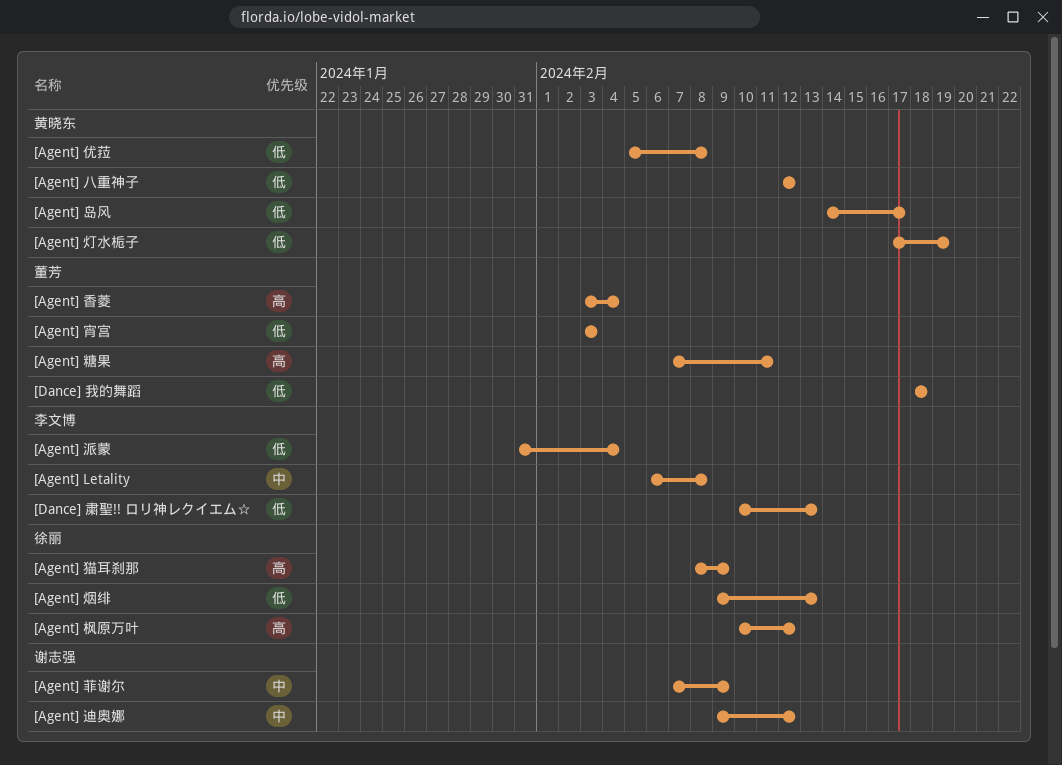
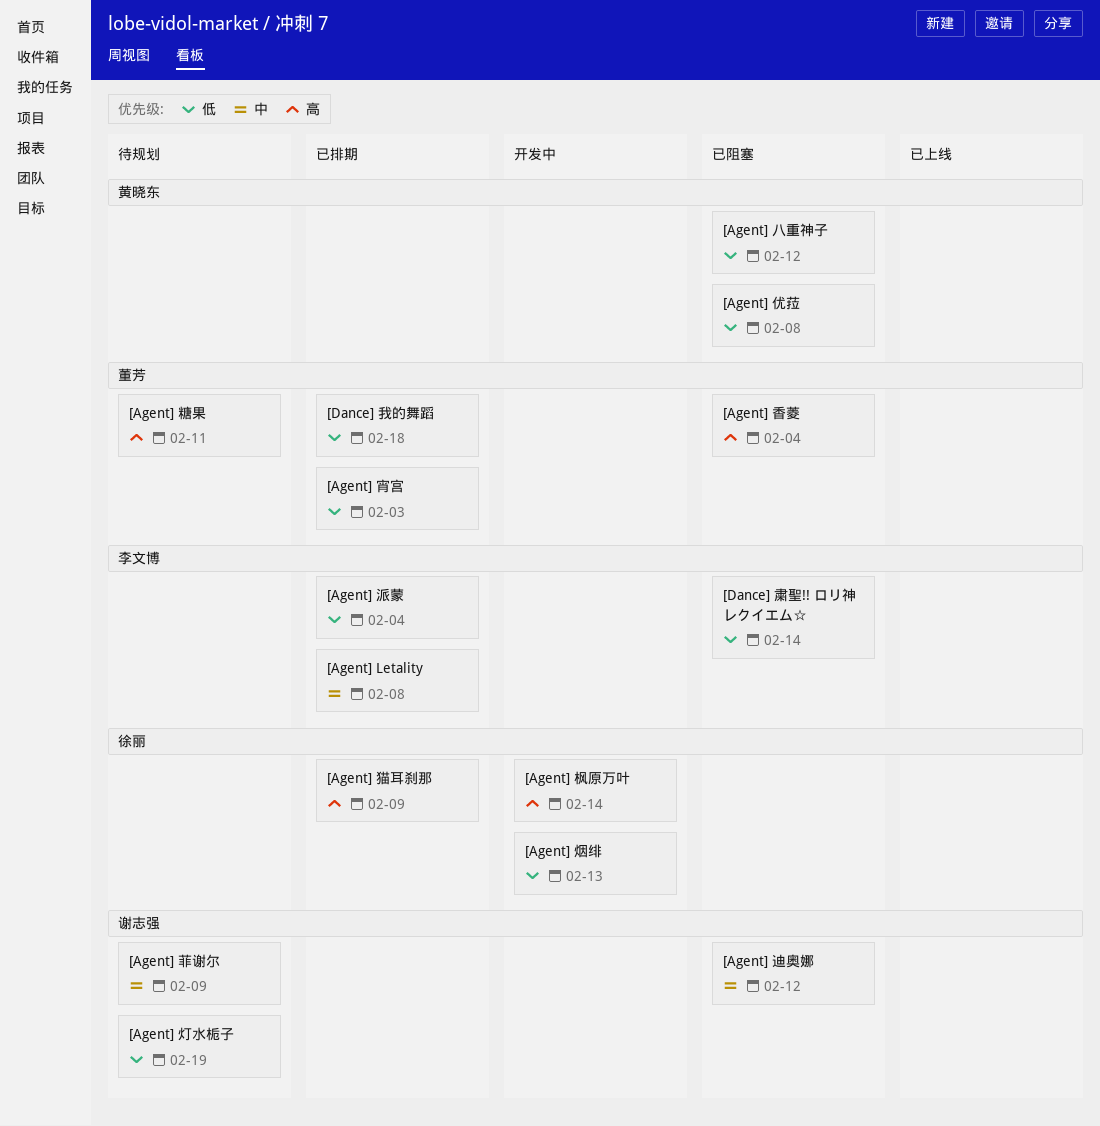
[Agent] 岛风: present -> none
[Agent] 枫原万叶, due: Feb 12 -> Feb 14
[Agent] 灯水栀子, owner: 黄晓东 -> 谢志强
[Dance] 粛聖!! ロリ神レクイエム☆, due: Feb 13 -> Feb 14

